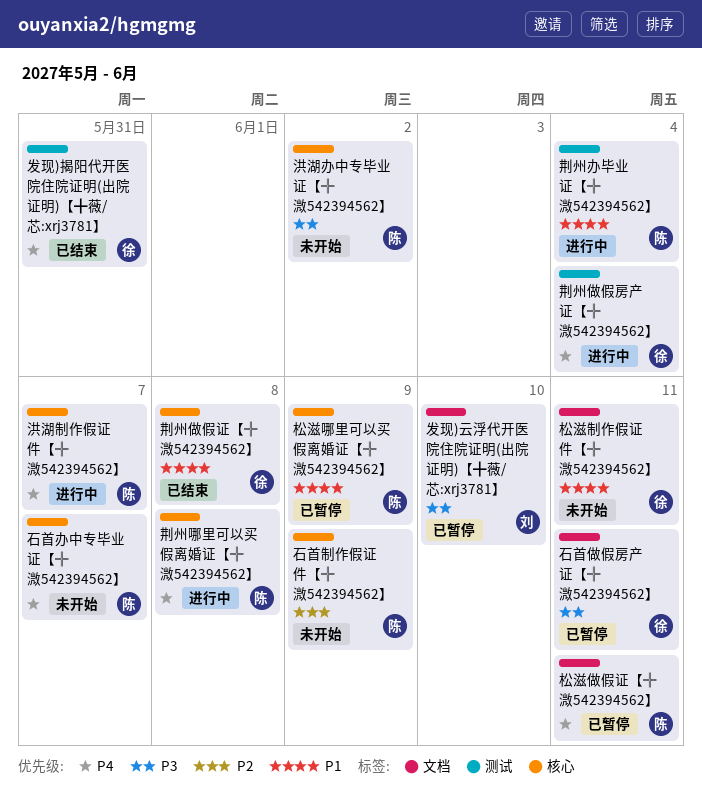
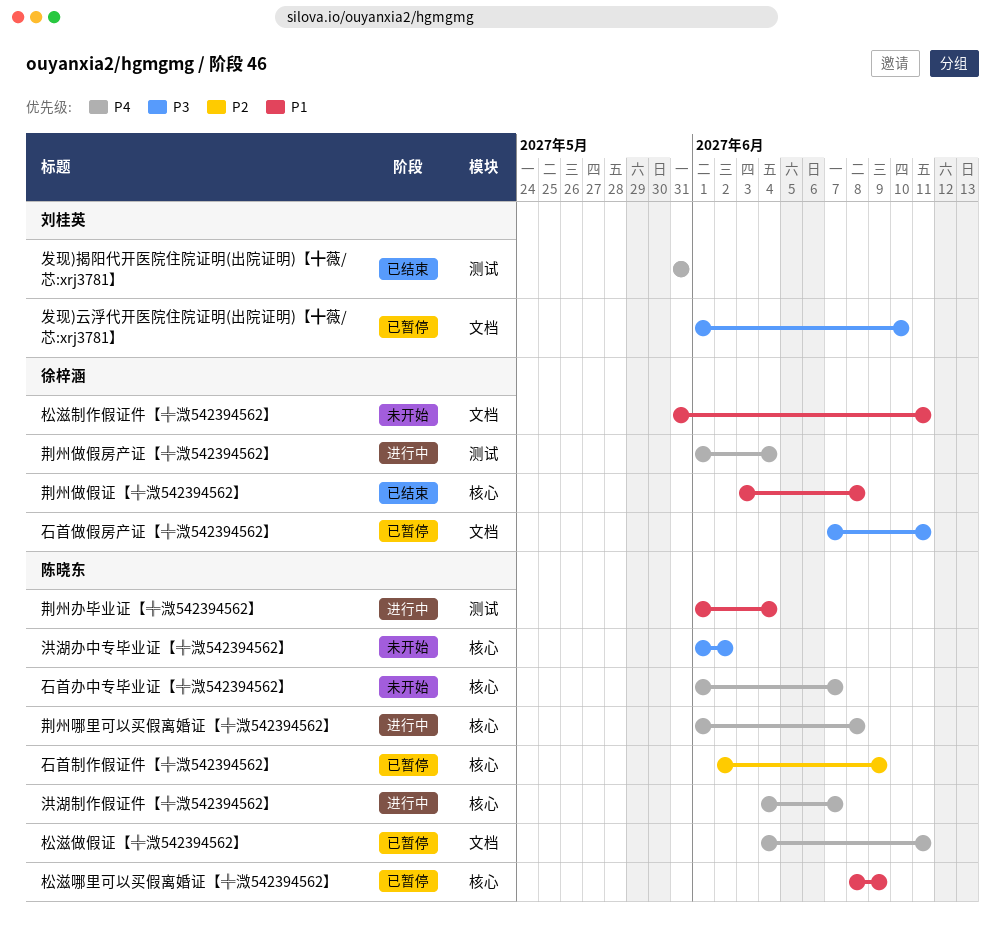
发现)揭阳代开医院住院证明(出院证明)【╋薇/芯:xrj3781】, owner: 徐梓涵 -> 刘桂英
石首制作假证件【╬溦542394562】, status: 未开始 -> 已暂停

